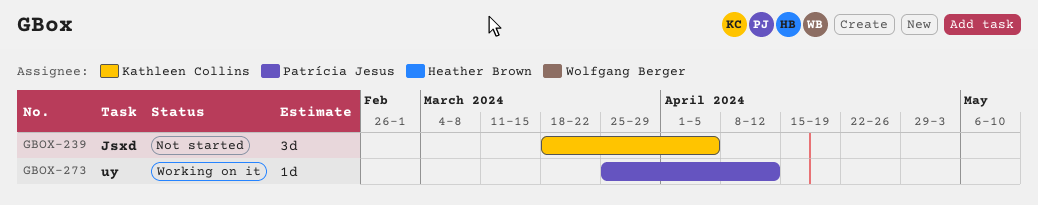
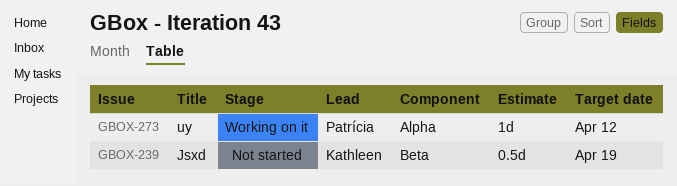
GBOX-239, estimate: 3d -> 0.5d
GBOX-239, due: Apr 5 -> Apr 19

